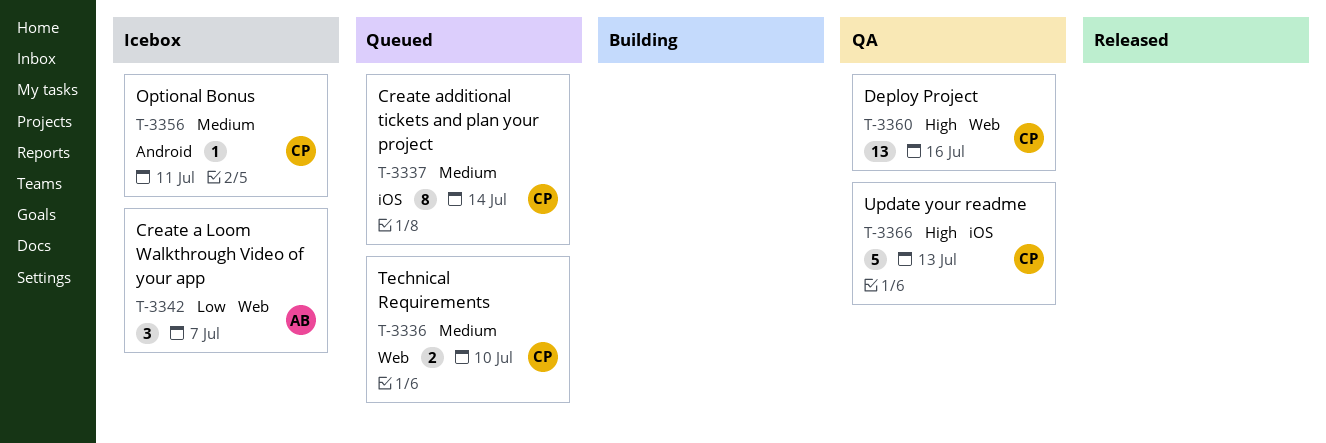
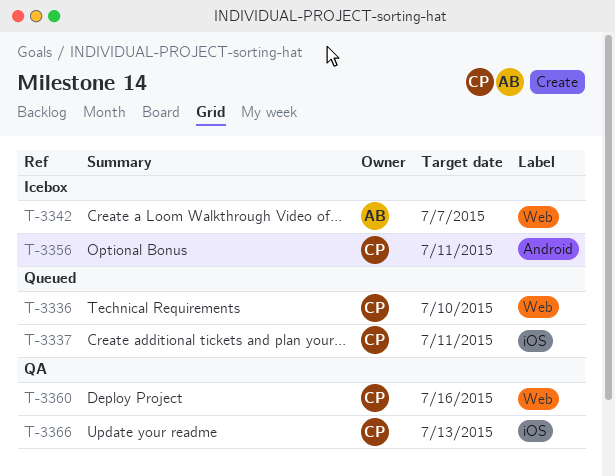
T-3337, due: Jul 14 -> Jul 11

